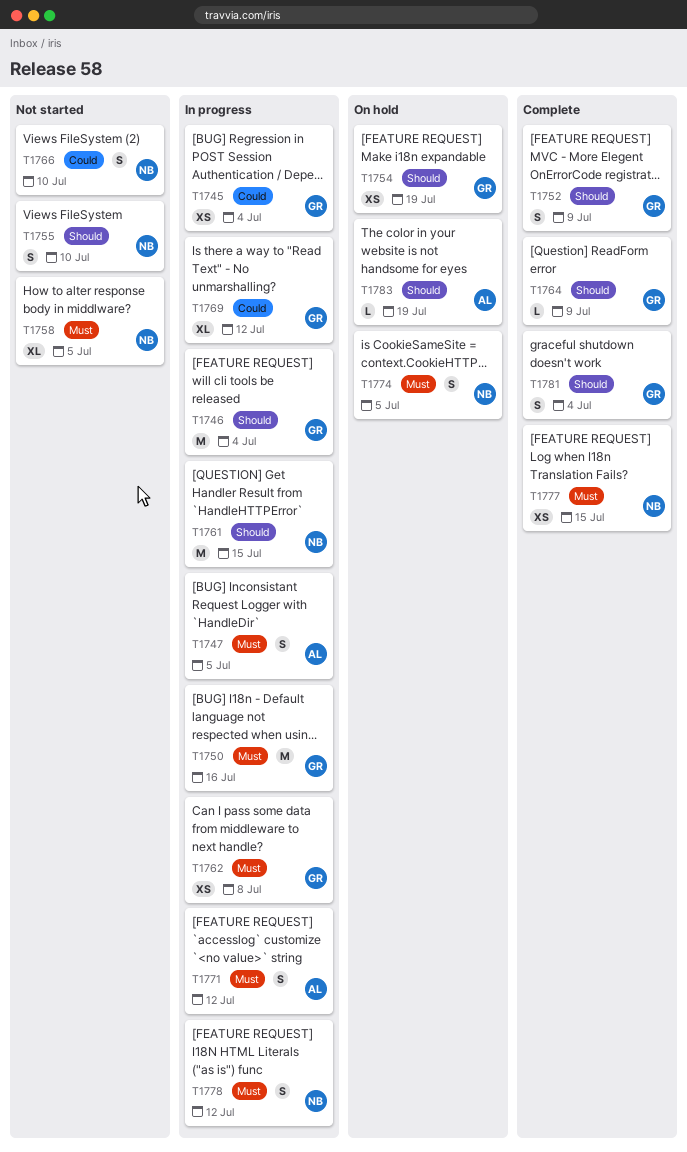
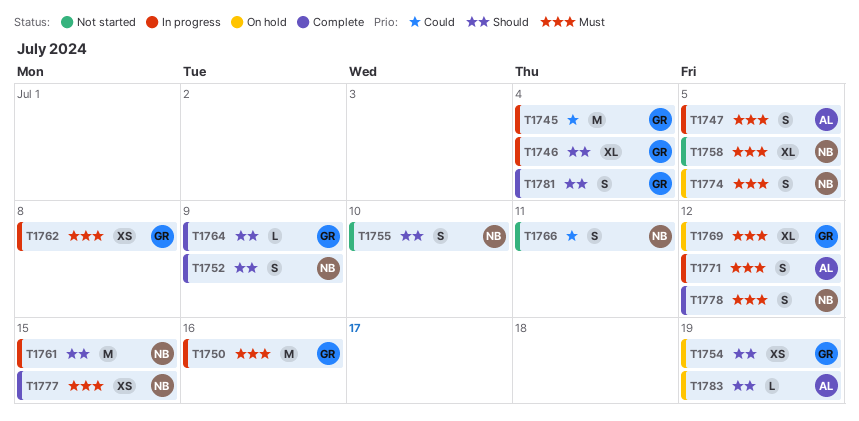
T1745, estimate: XS -> M
T1746, estimate: M -> XL
T1752, owner: GR -> NB
T1766, due: Jul 10 -> Jul 11
T1769, status: In progress -> On hold
T1769, priority: Could -> Must
T1778, status: In progress -> Complete

